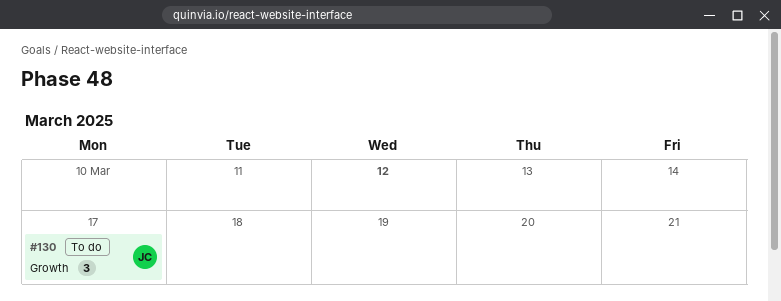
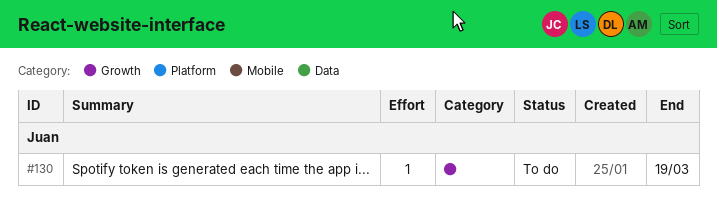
#130, estimate: 3 -> 1
#130, due: Mar 17 -> Mar 19

